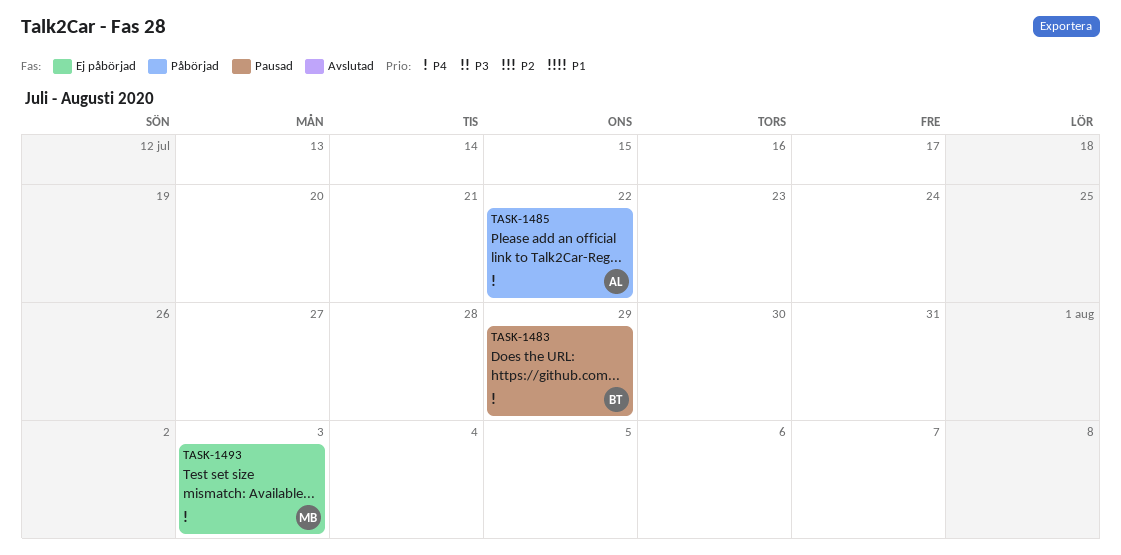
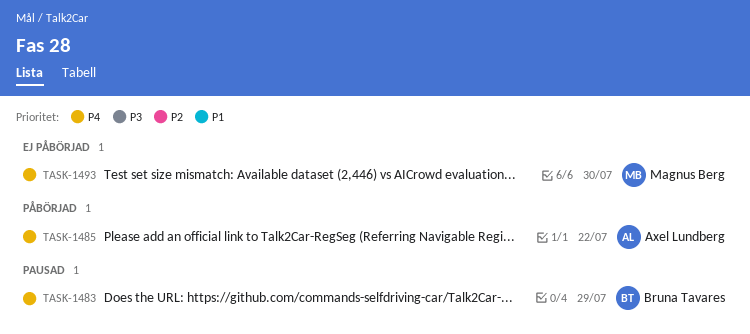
TASK-1493, due: Aug 3 -> Jul 30

